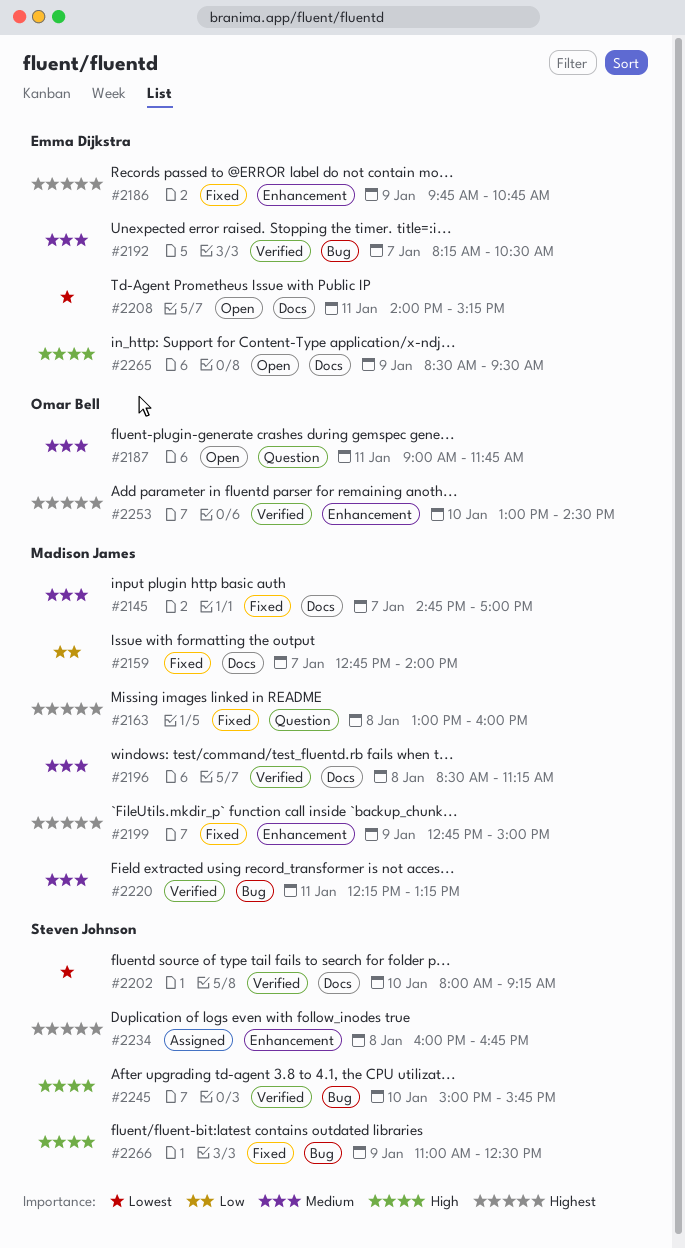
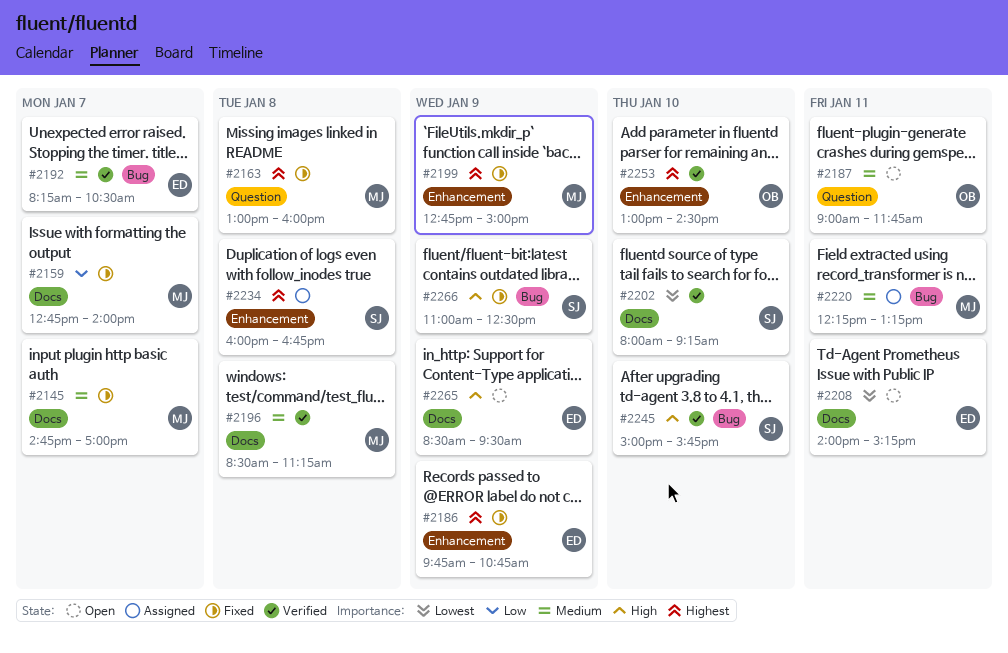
#2220, status: Verified -> Assigned

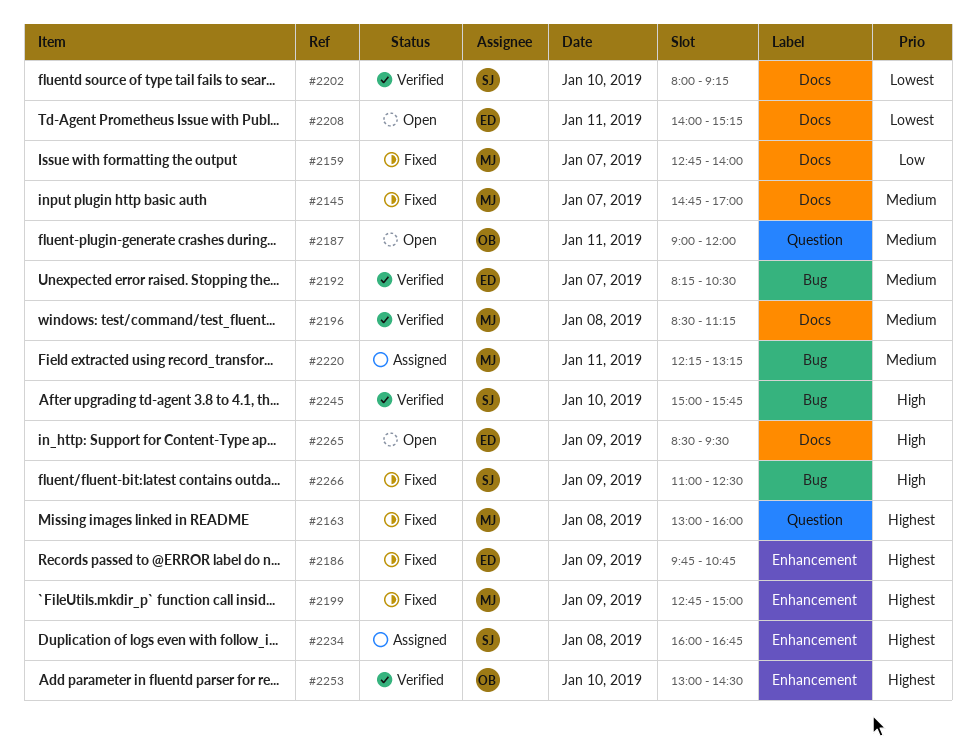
#2187, ends: 11:45 -> 12:00

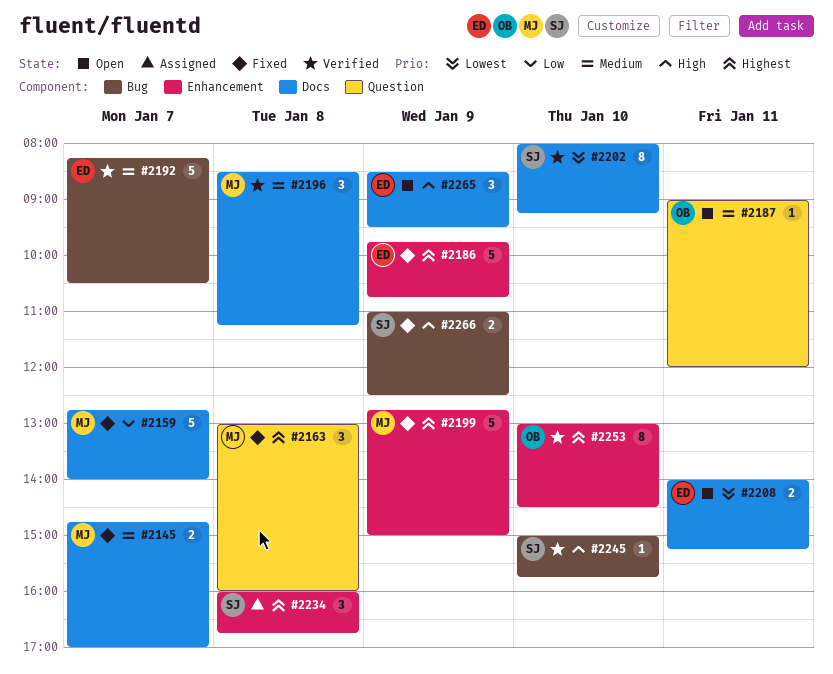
#2220: present -> none

